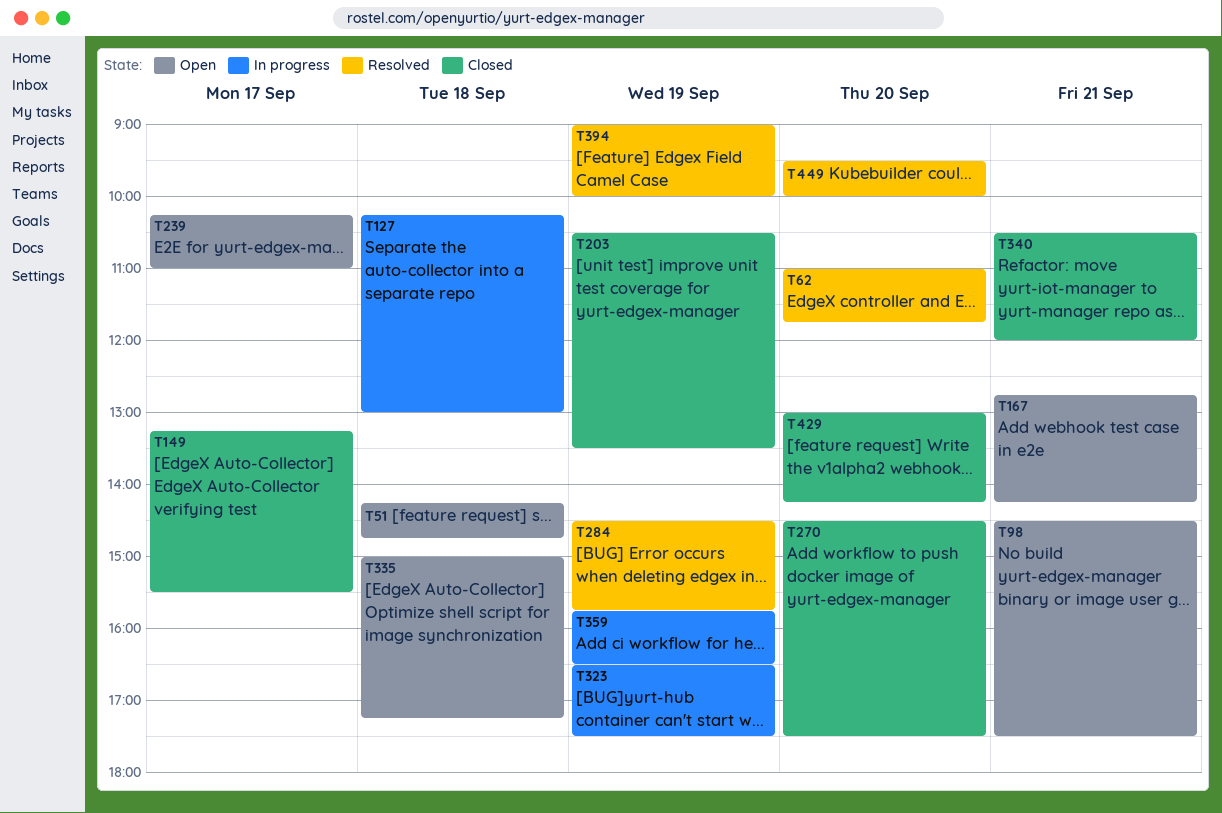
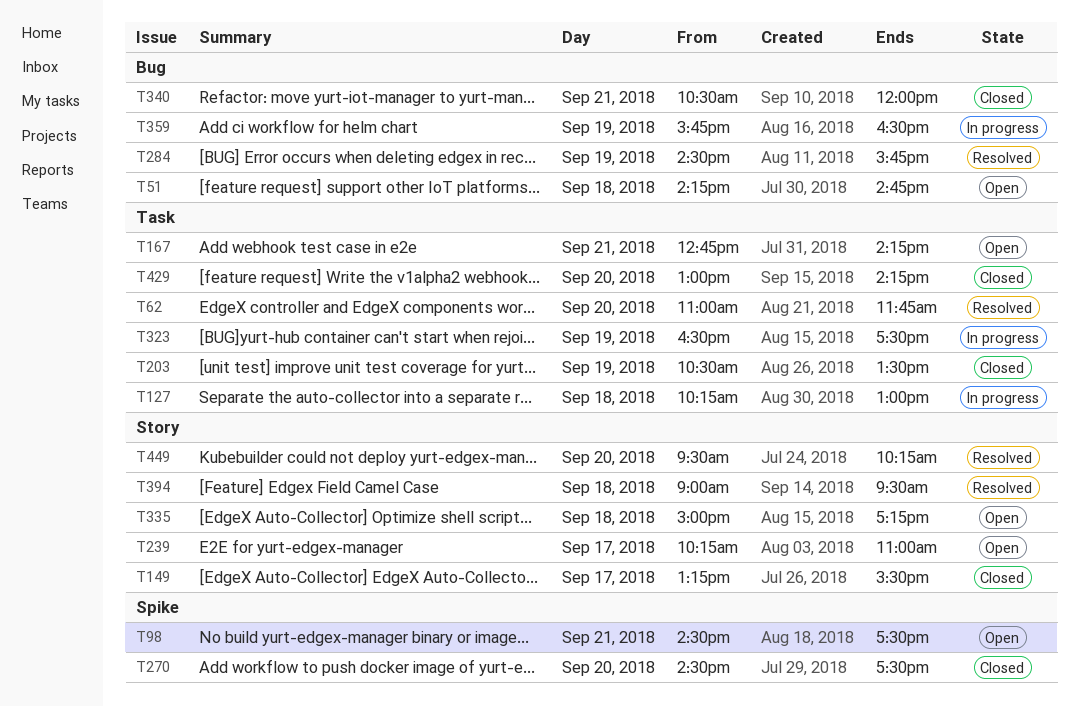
T394, day: Sep 19 -> Sep 18
T394, ends: 10:00 -> 09:30
T449, ends: 10:00 -> 10:15

